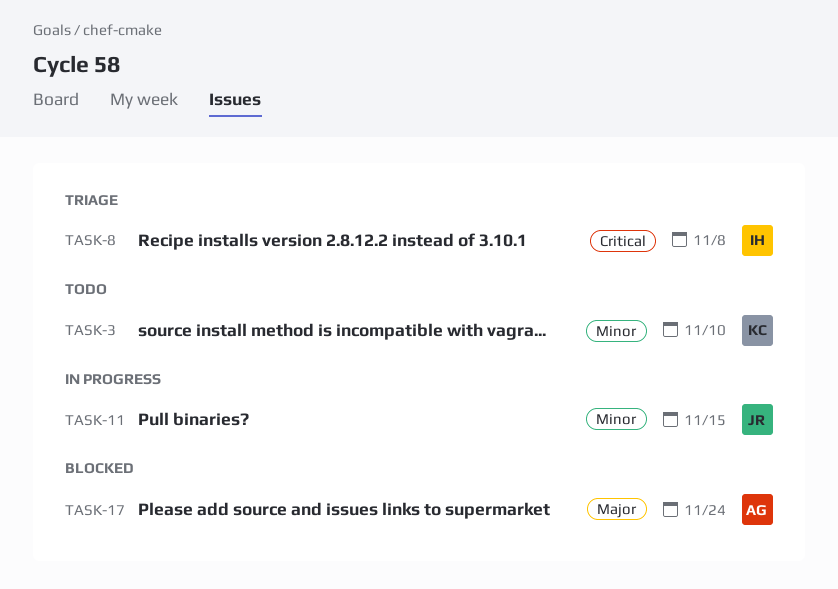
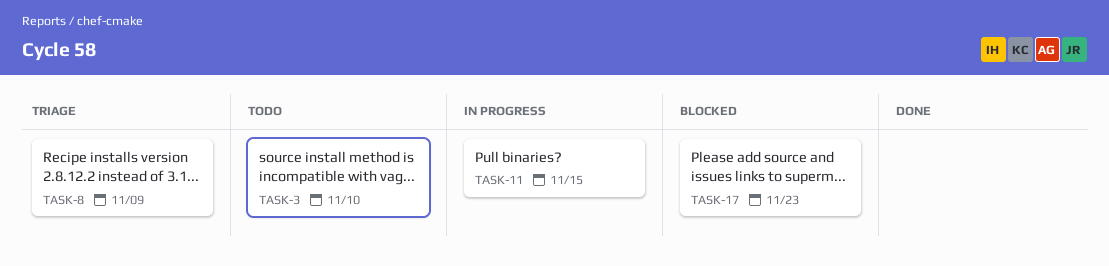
TASK-8, due: Nov 8 -> Nov 9
TASK-17, due: Nov 24 -> Nov 23

